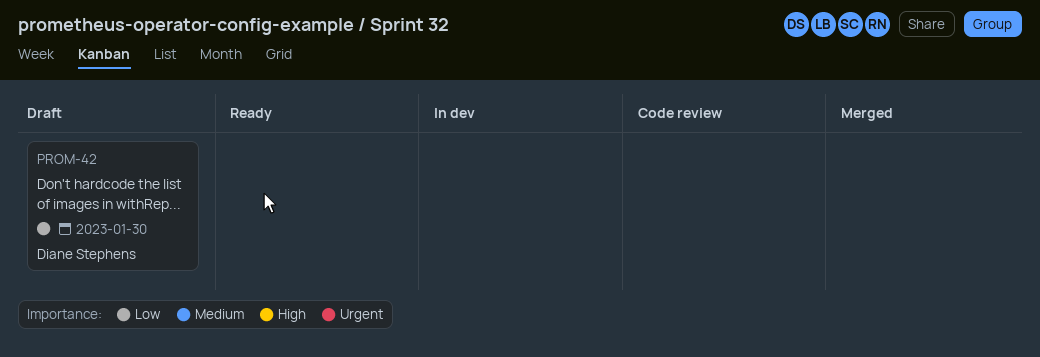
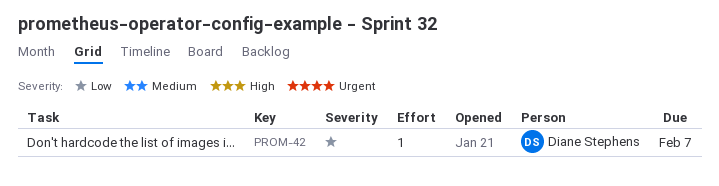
PROM-42, due: Jan 30 -> Feb 7

